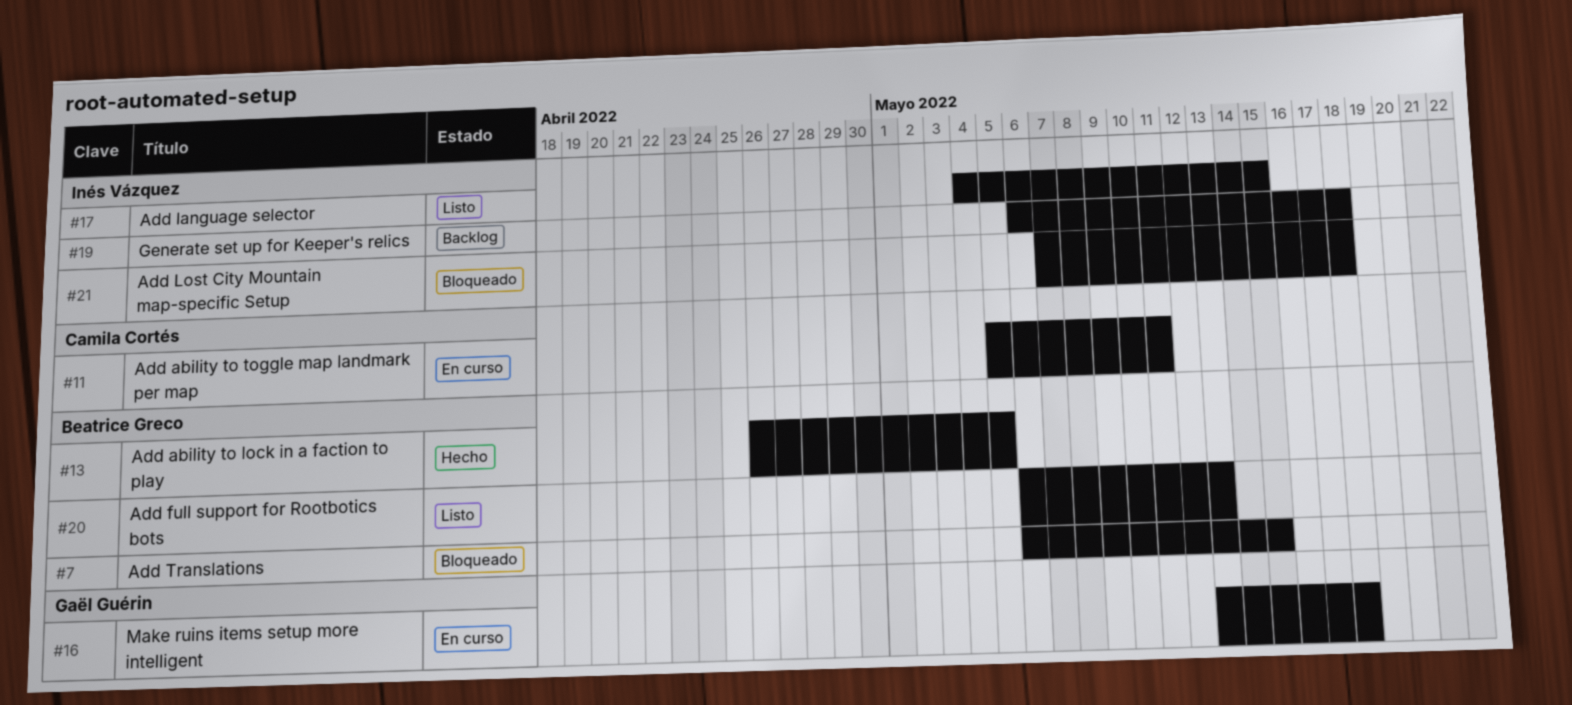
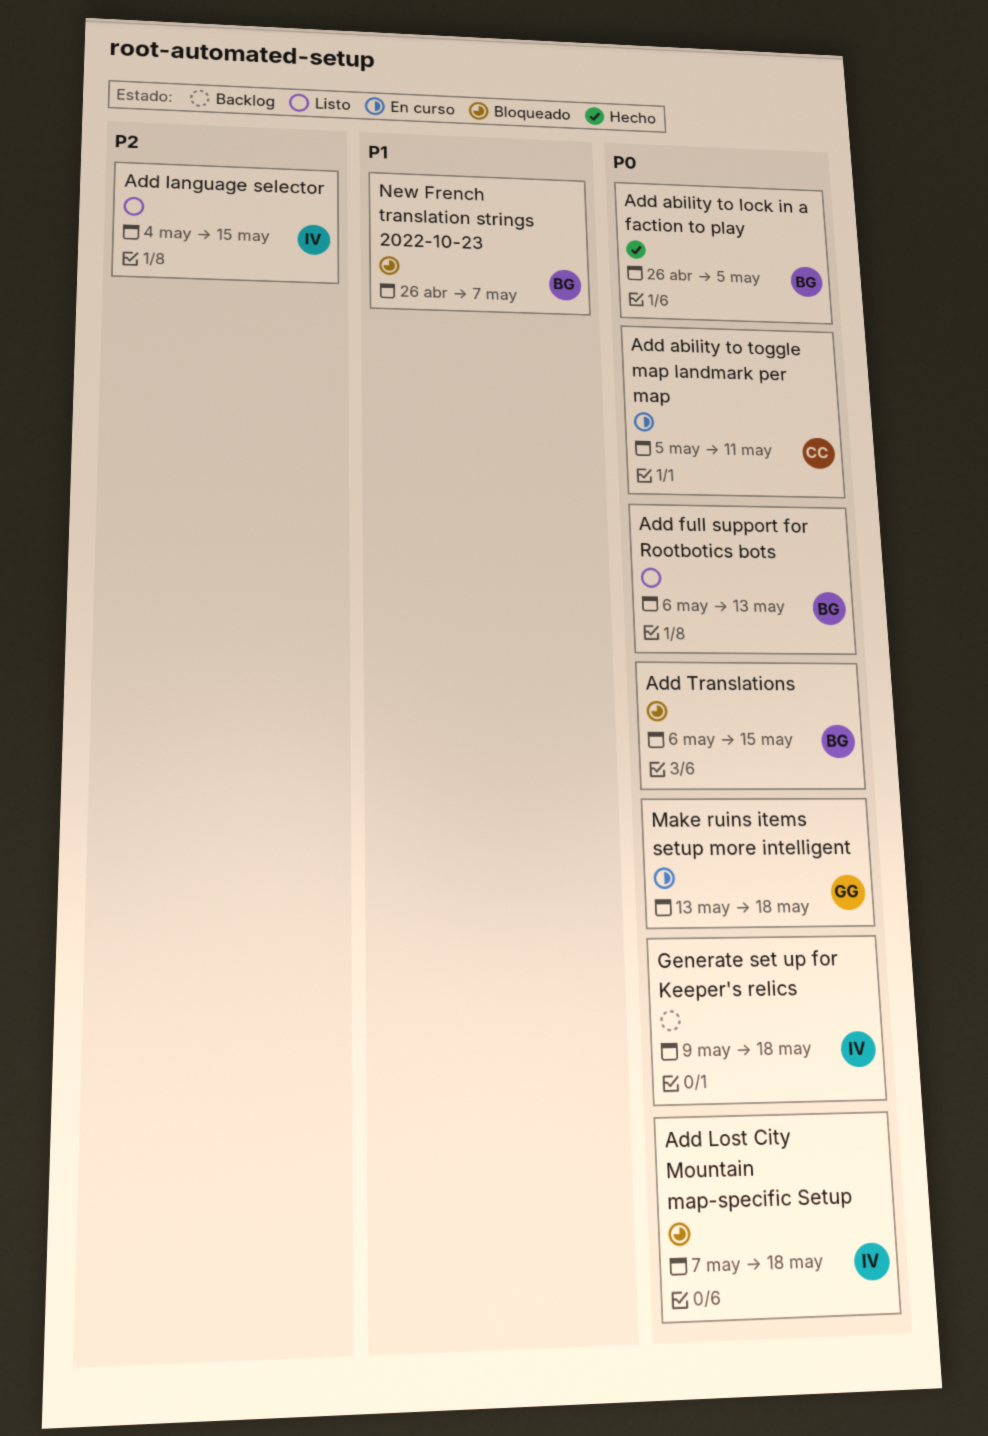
Generate set up for Keeper's relics, start: May 6 -> May 9
New French translation strings 2022-10-23: none -> present

